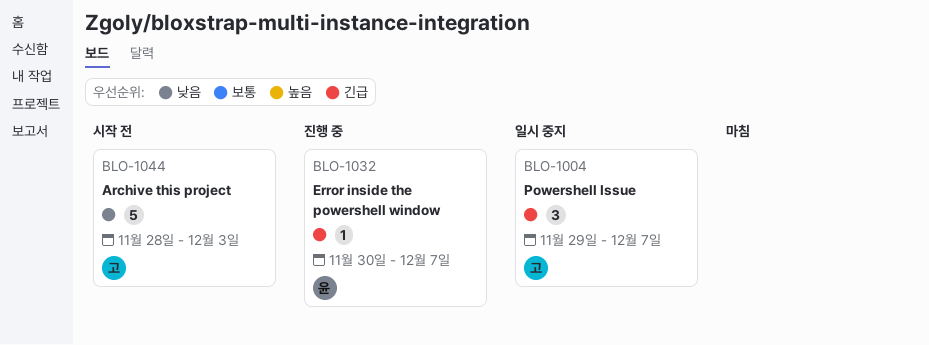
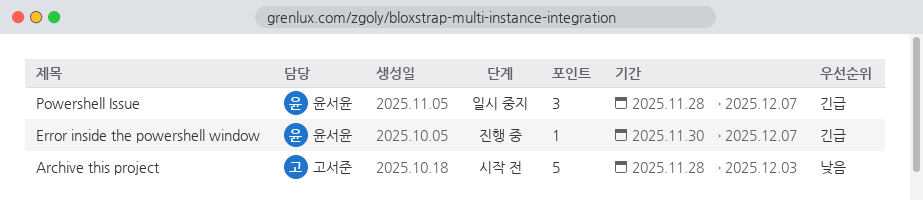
Powershell Issue, owner: 고서준 -> 윤서윤
Powershell Issue, start: Nov 29 -> Nov 28

